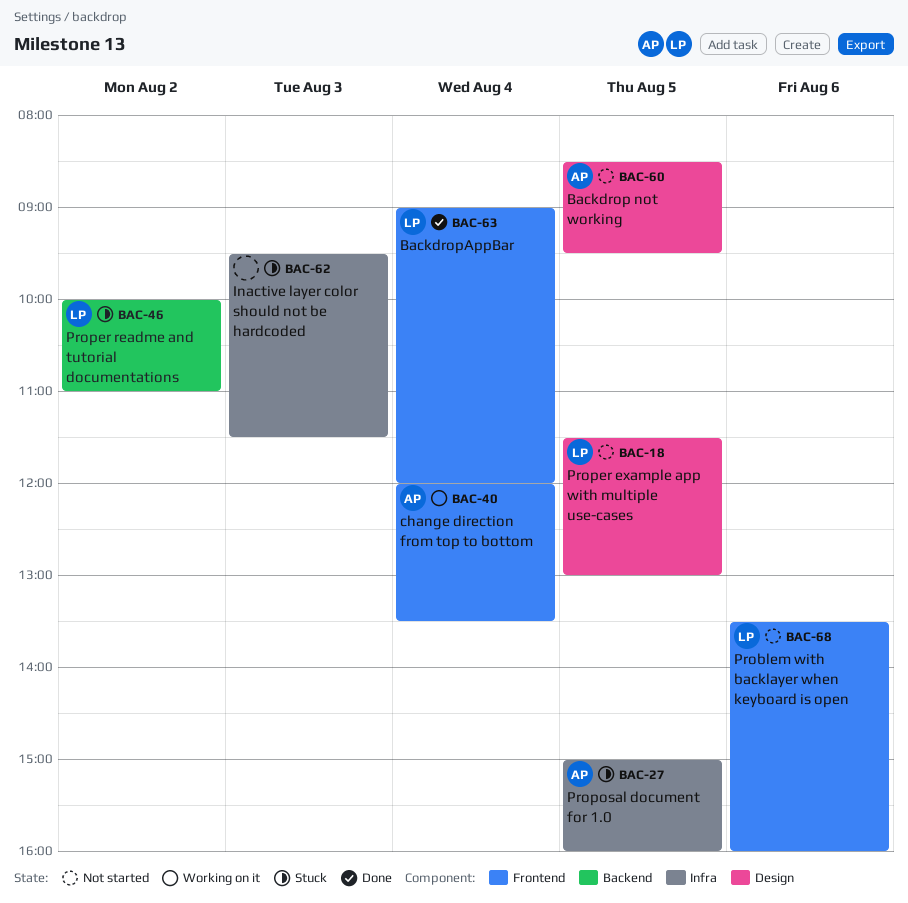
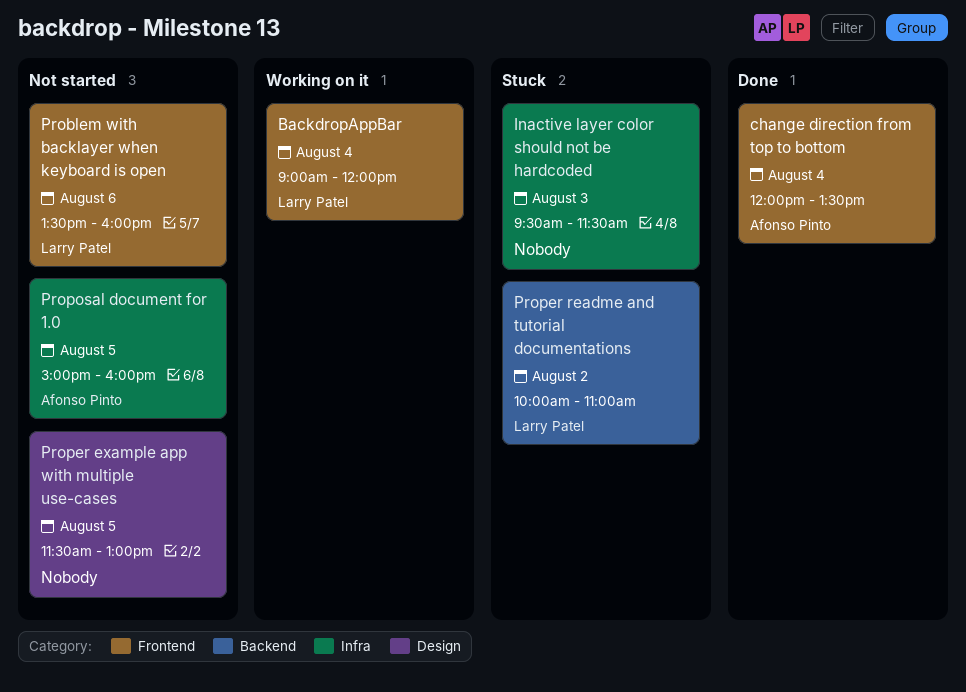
Backdrop not working: present -> none
BackdropAppBar, status: Done -> Working on it
change direction from top to bottom, status: Working on it -> Done
Proper example app with multiple use-cases, owner: Larry Patel -> none
Proposal document for 1.0, status: Stuck -> Not started

